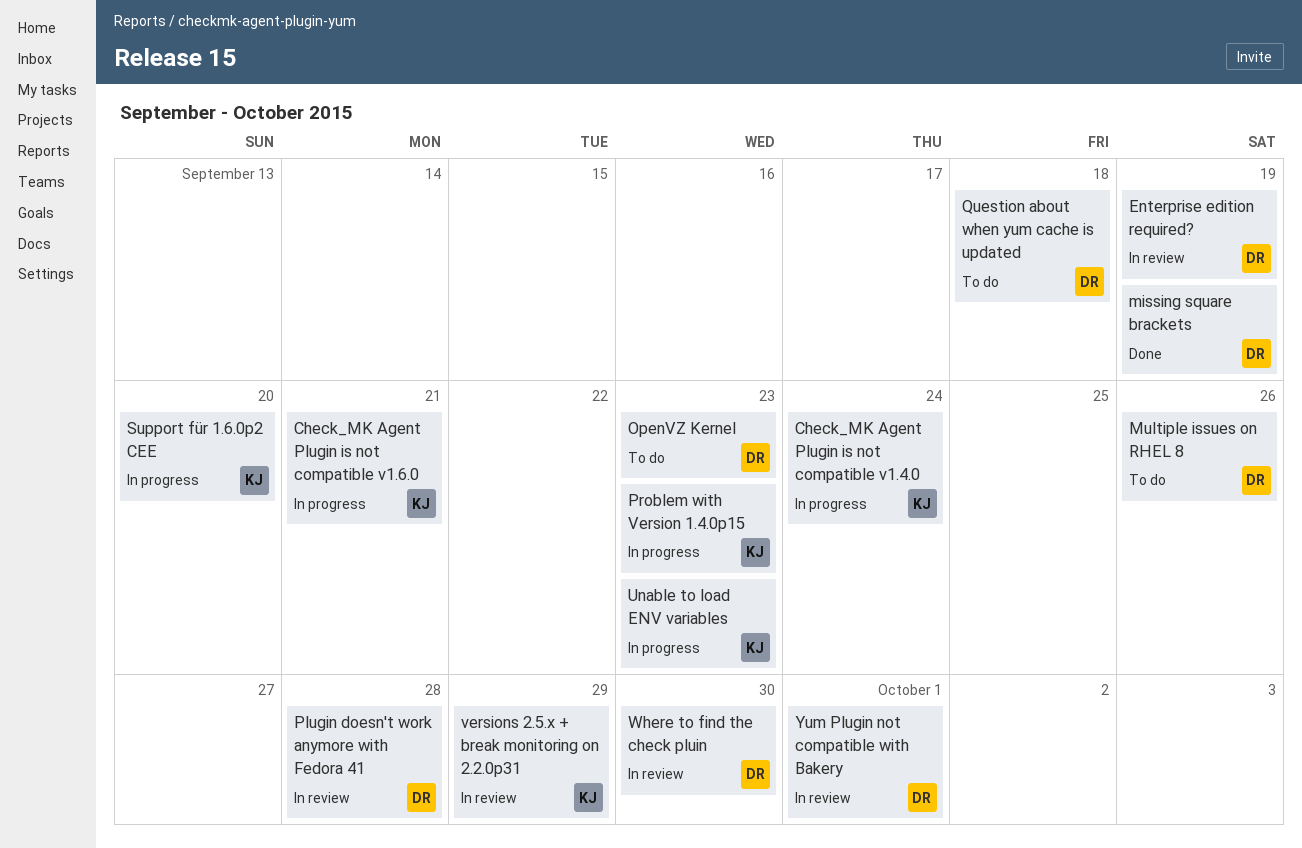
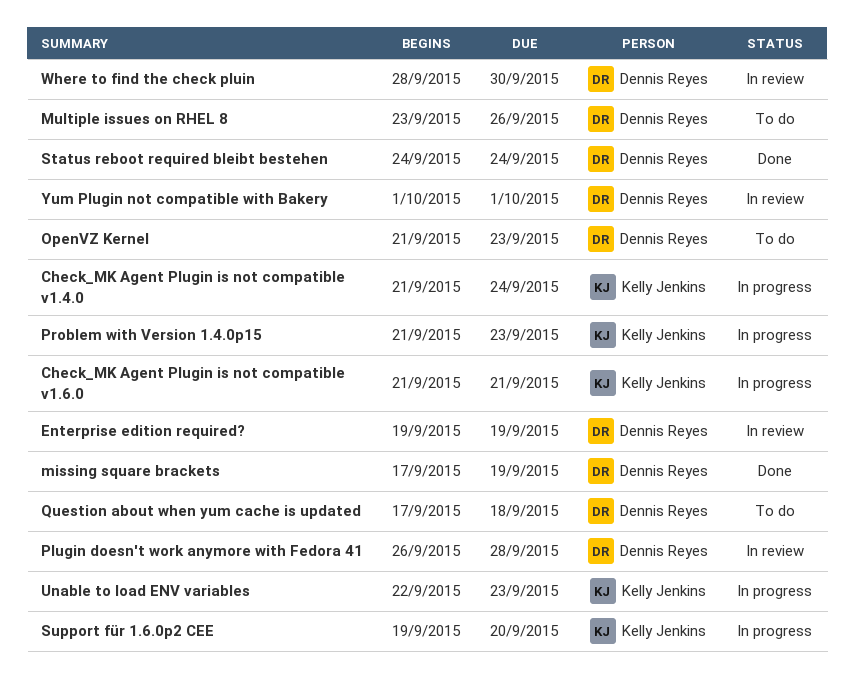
Status reboot required bleibt bestehen: none -> present
versions 2.5.x + break monitoring on 2.2.0p31: present -> none

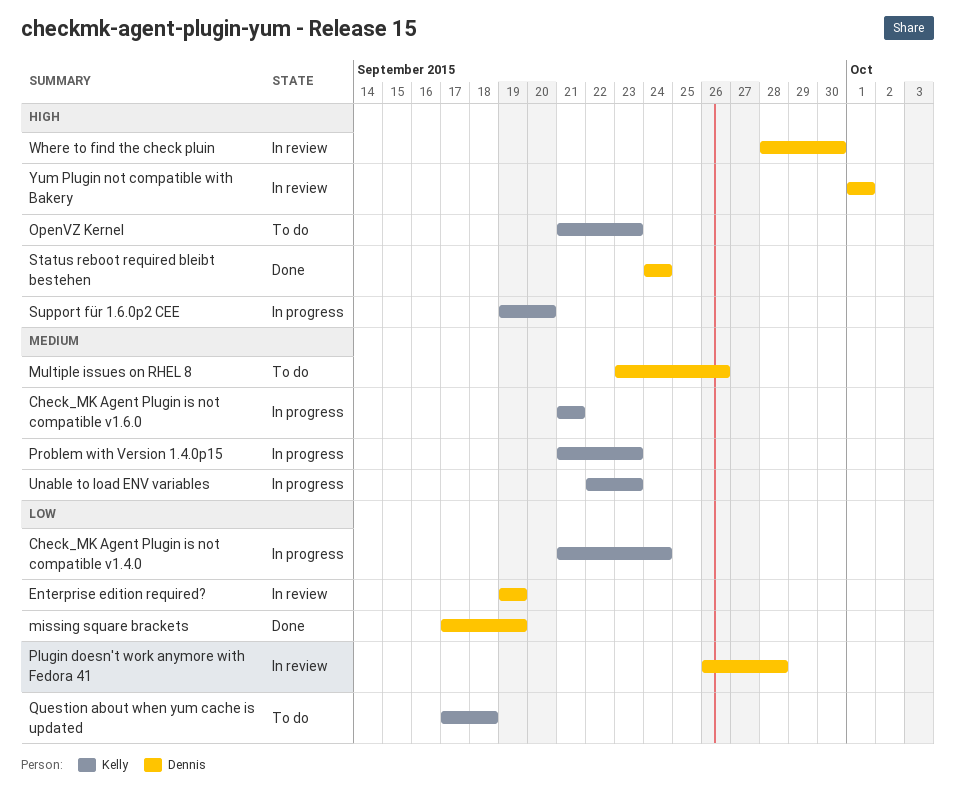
OpenVZ Kernel, owner: Dennis Reyes -> Kelly Jenkins
Question about when yum cache is updated, owner: Dennis Reyes -> Kelly Jenkins

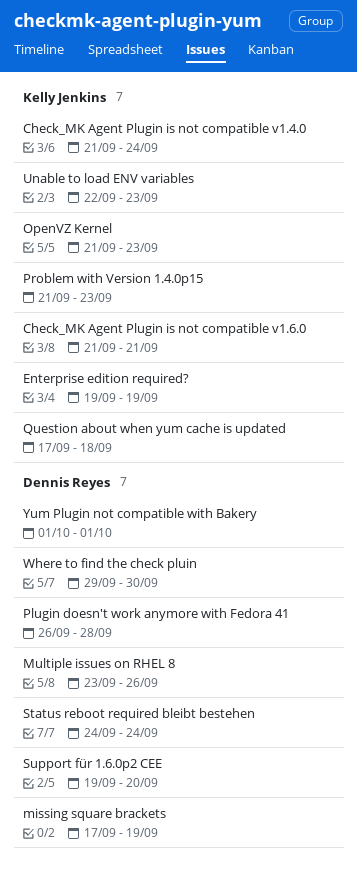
Enterprise edition required?, owner: Dennis Reyes -> Kelly Jenkins
Support für 1.6.0p2 CEE, owner: Kelly Jenkins -> Dennis Reyes
Where to find the check pluin, start: Sep 28 -> Sep 29

